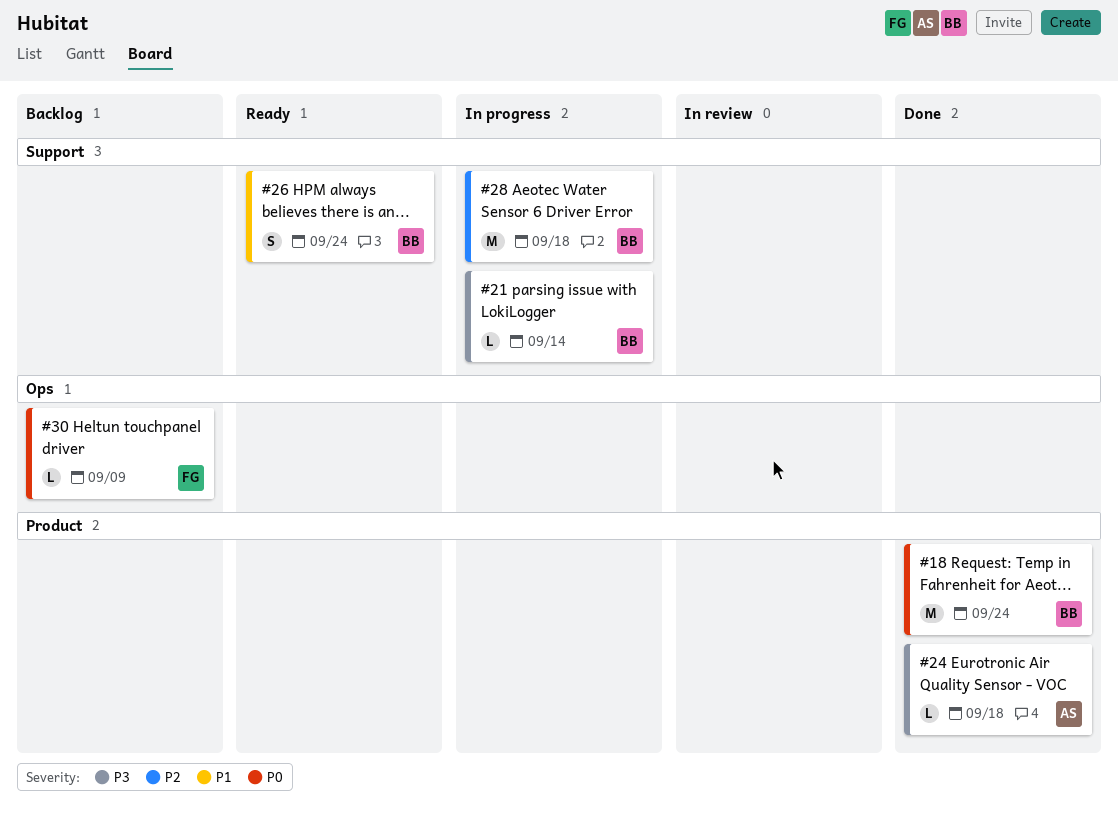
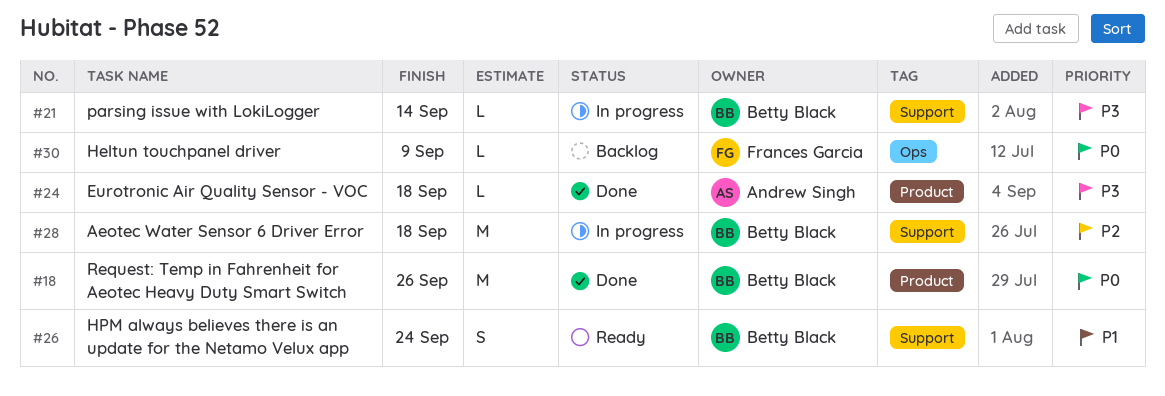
#18, due: Sep 24 -> Sep 26

